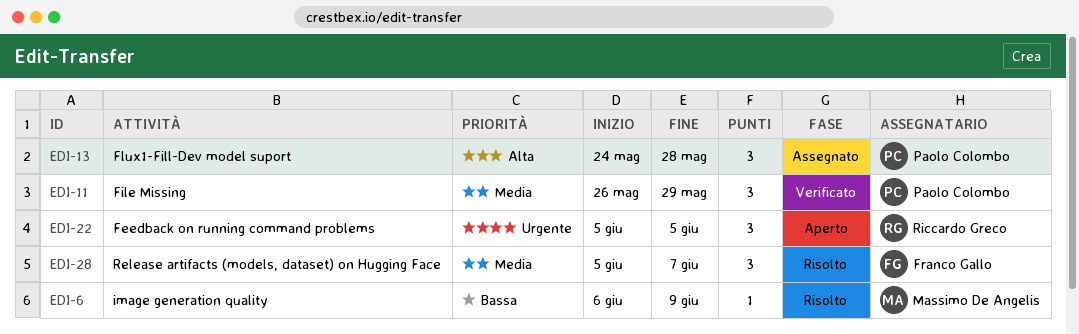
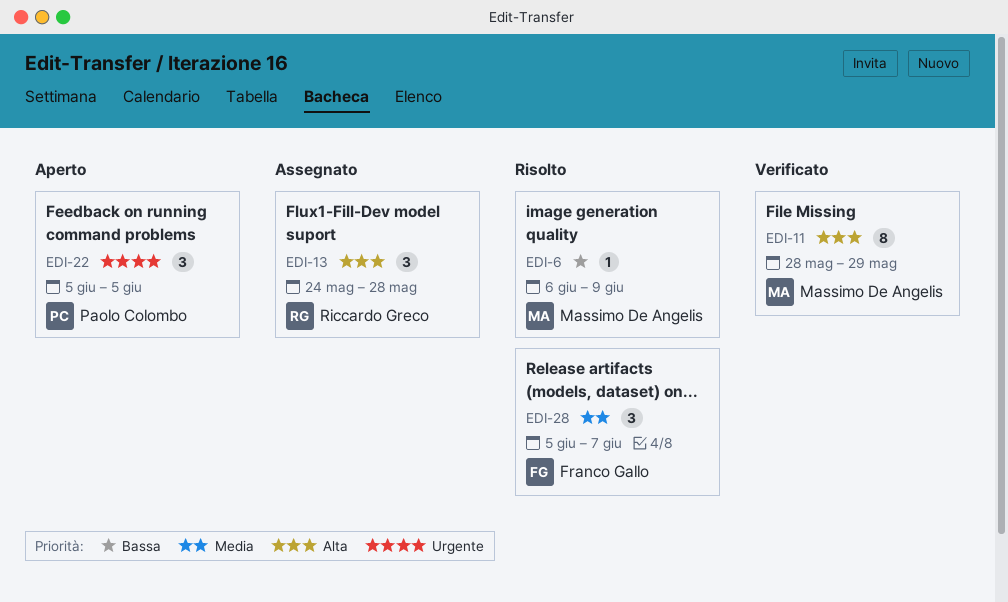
EDI-11, owner: Paolo Colombo -> Massimo De Angelis
EDI-11, priority: Media -> Alta
EDI-11, estimate: 3 -> 8
EDI-11, start: May 26 -> May 28
EDI-13, owner: Paolo Colombo -> Riccardo Greco
EDI-22, owner: Riccardo Greco -> Paolo Colombo

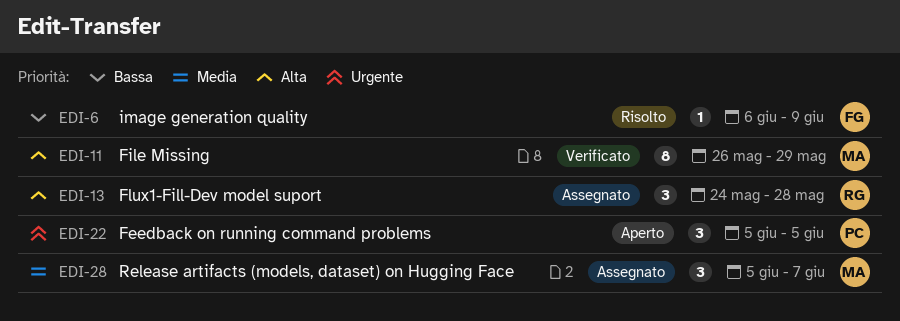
EDI-6, owner: Massimo De Angelis -> Franco Gallo
EDI-11, start: May 28 -> May 26
EDI-28, status: Risolto -> Assegnato
EDI-28, owner: Franco Gallo -> Massimo De Angelis

